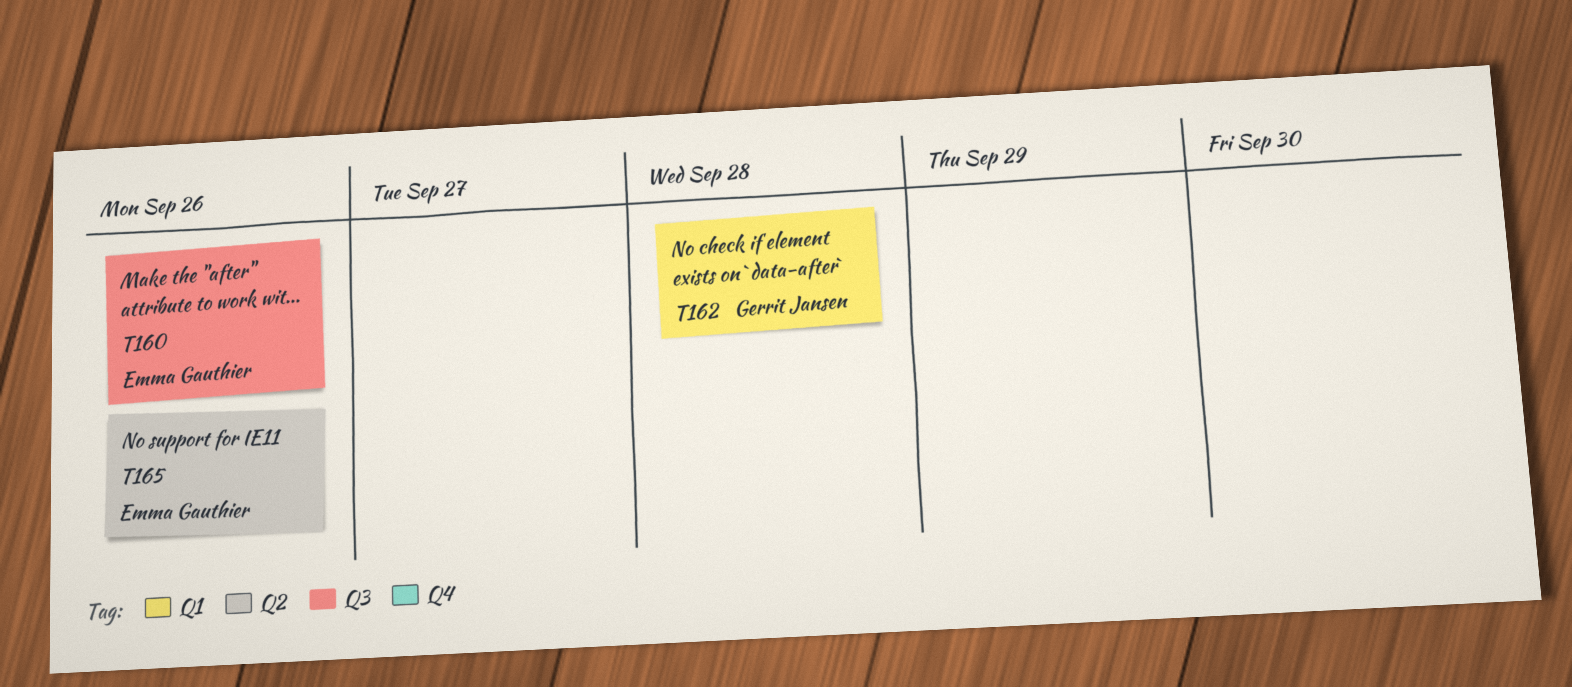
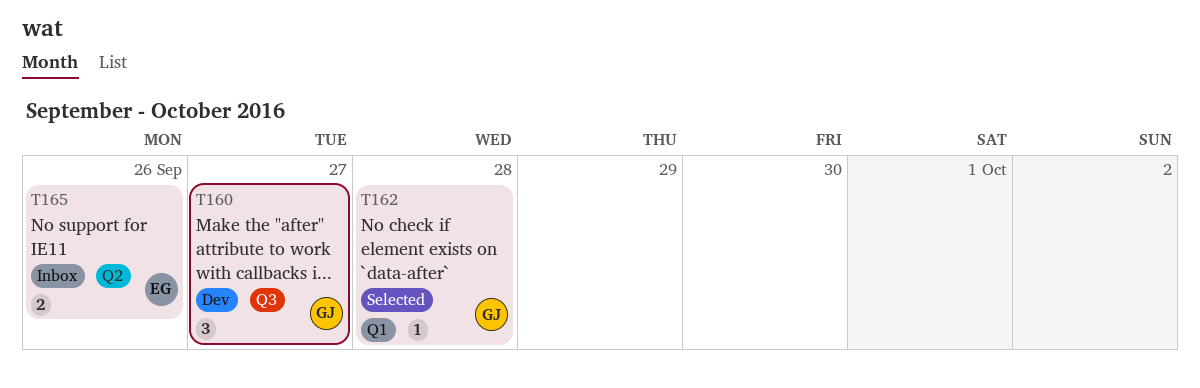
T160, owner: Emma Gauthier -> Gerrit Jansen
T160, due: Sep 26 -> Sep 27

